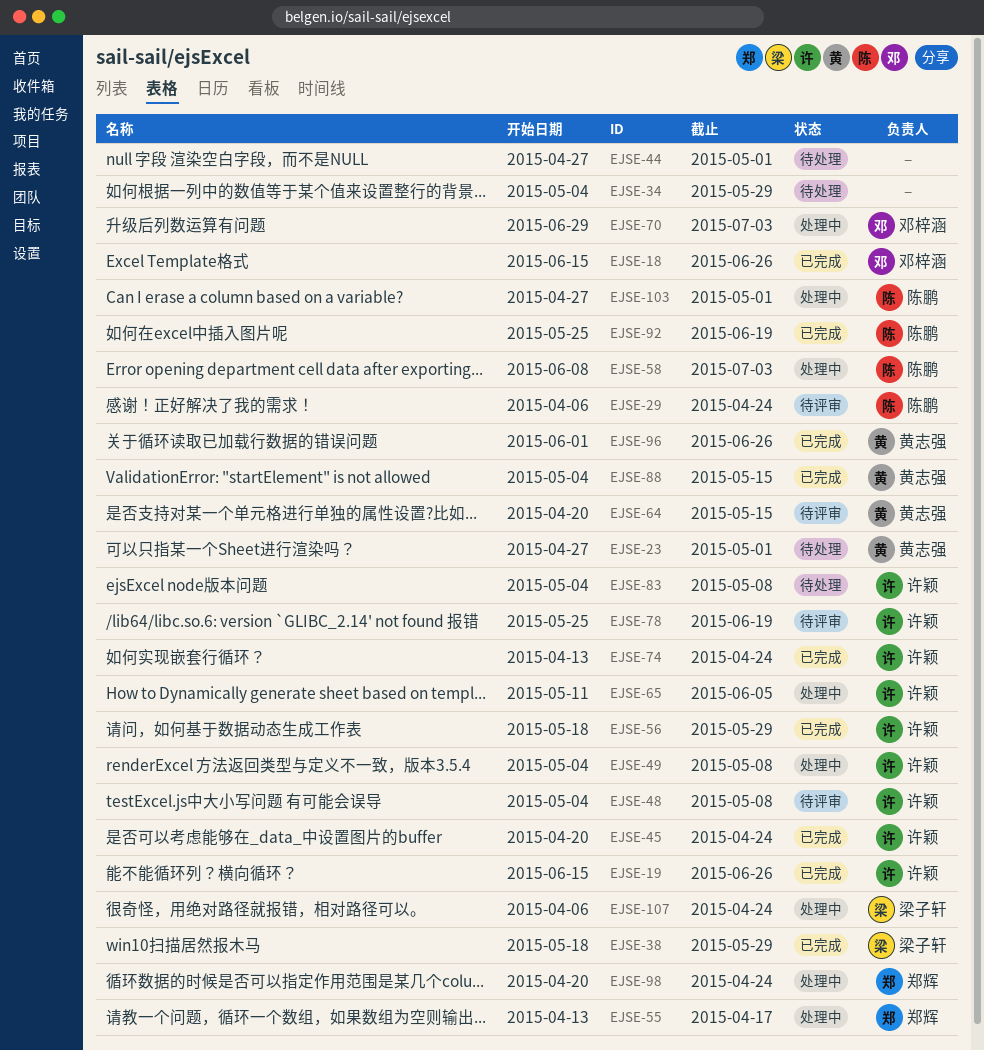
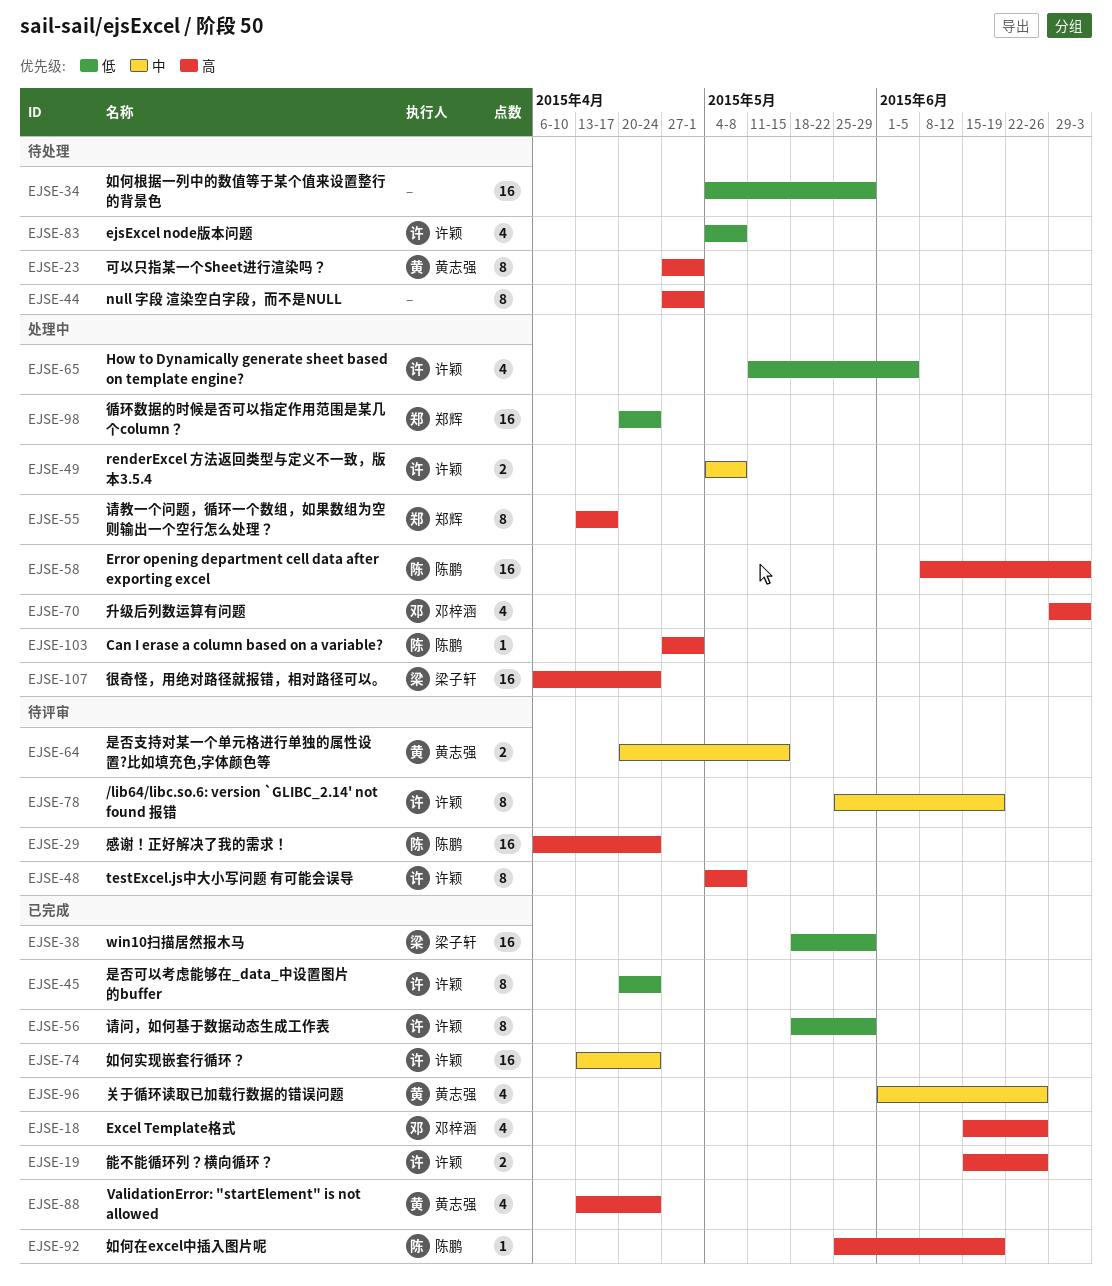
EJSE-88, start: May 4 -> Apr 13
EJSE-88, due: May 15 -> Apr 24

